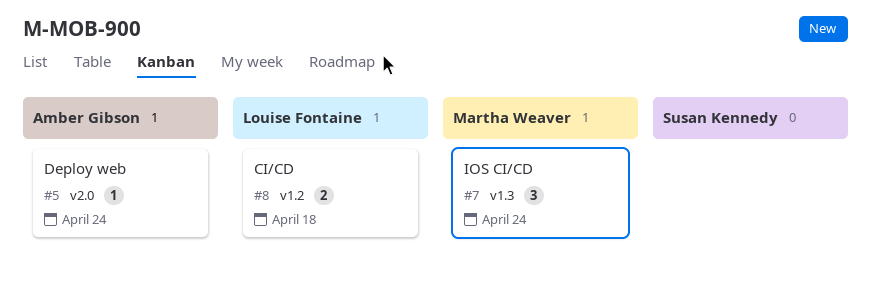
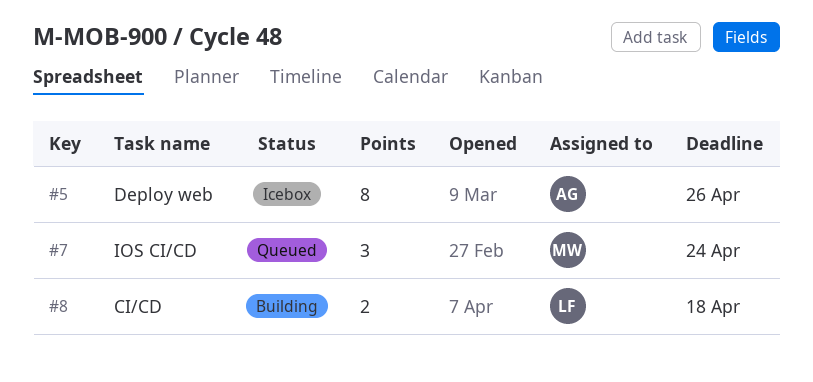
#5, estimate: 1 -> 8
#5, due: Apr 24 -> Apr 26

